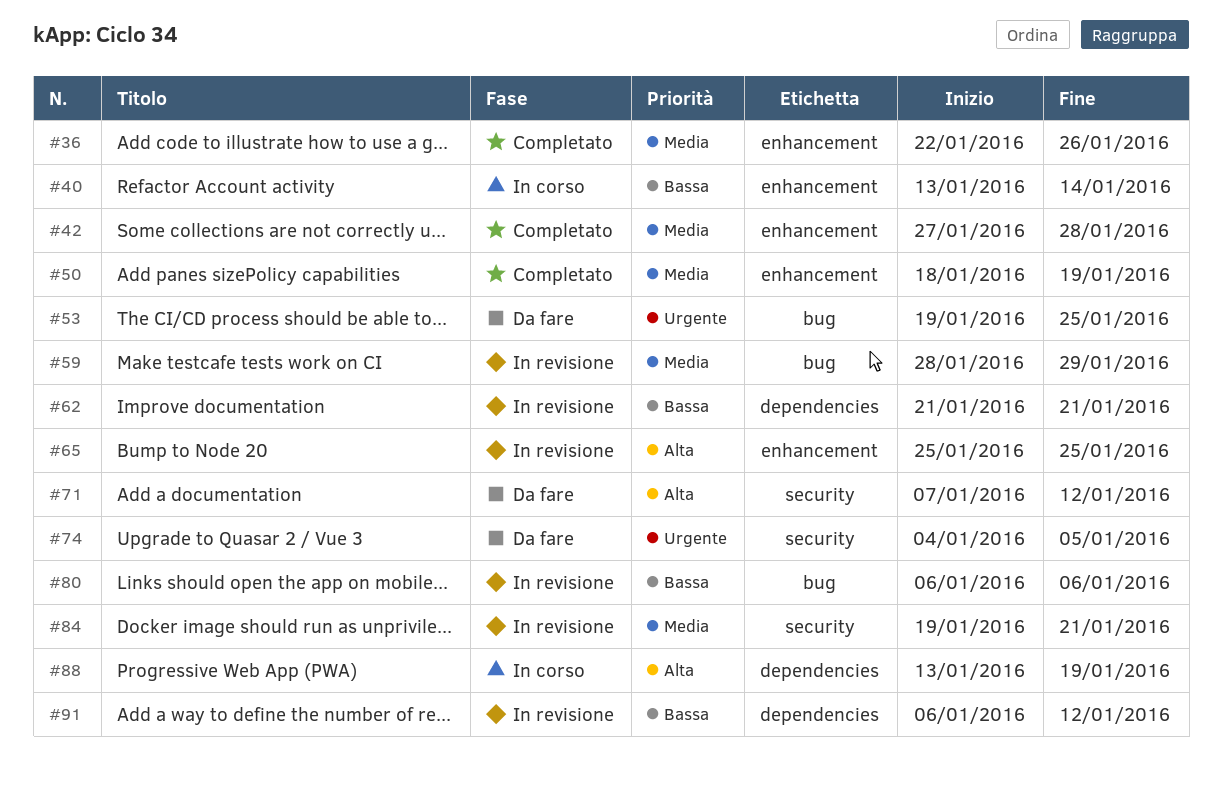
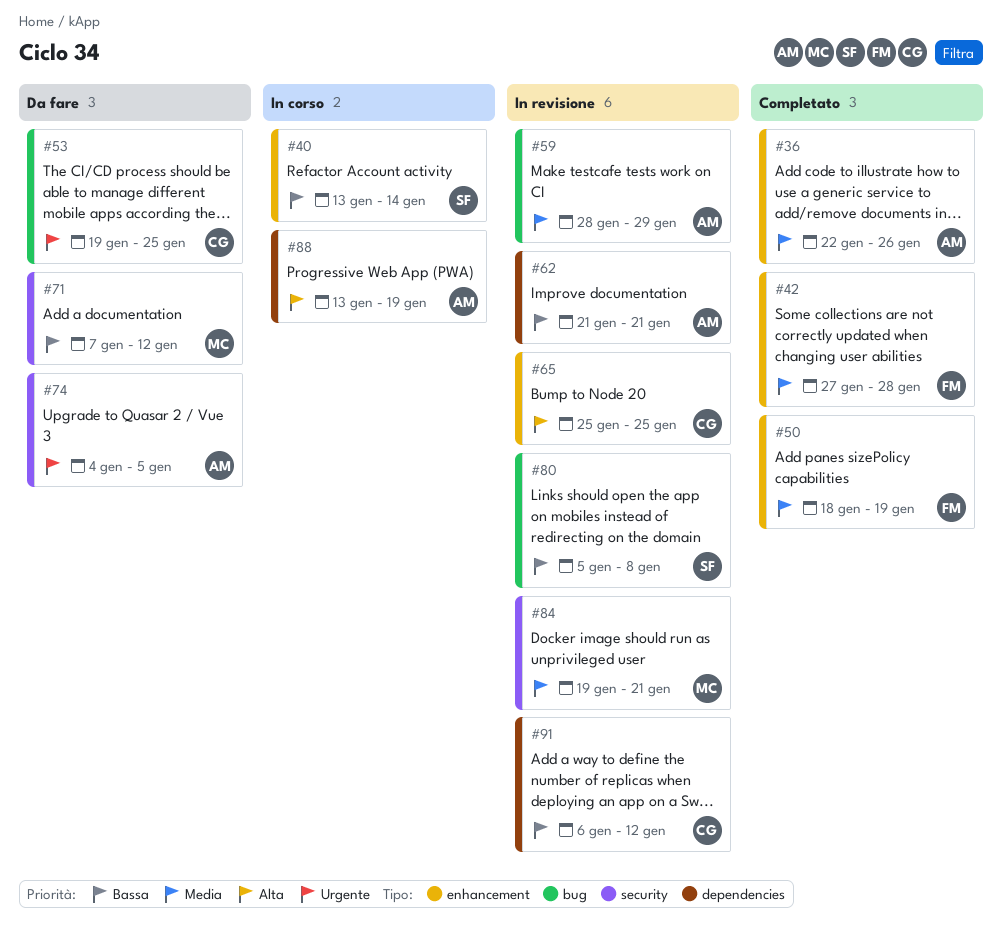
#71, priority: Alta -> Bassa
#80, start: Jan 6 -> Jan 5
#80, due: Jan 6 -> Jan 8

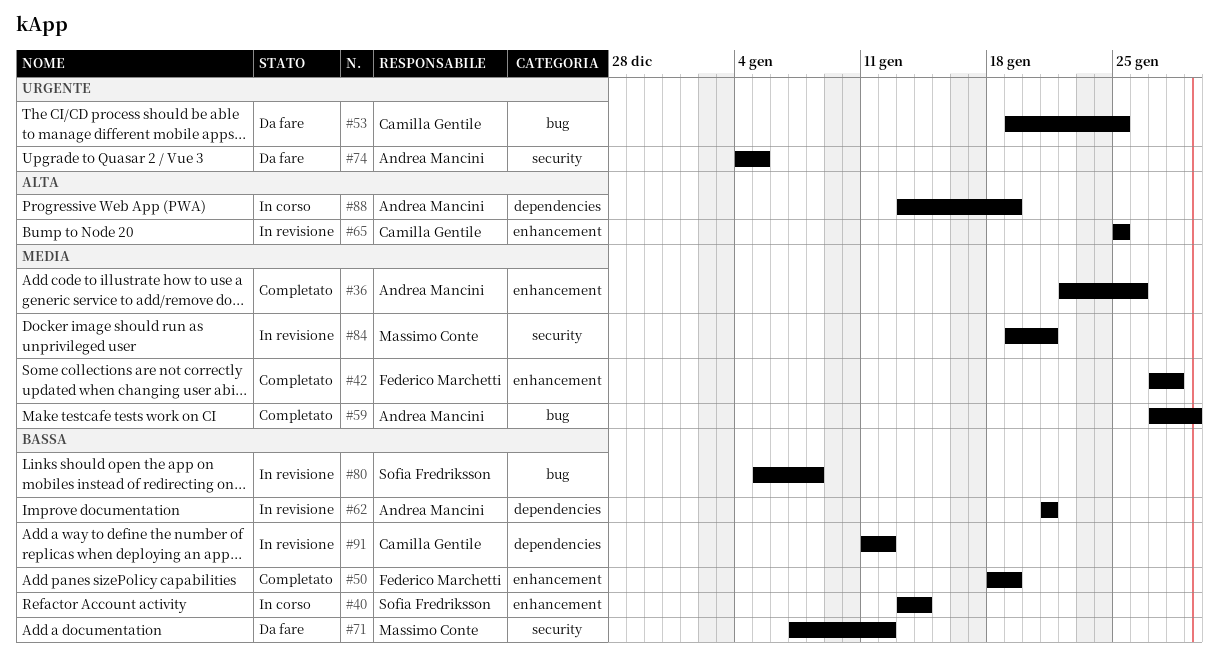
#50, priority: Media -> Bassa
#59, status: In revisione -> Completato
#59, start: Jan 28 -> Jan 27
#91, start: Jan 6 -> Jan 11

